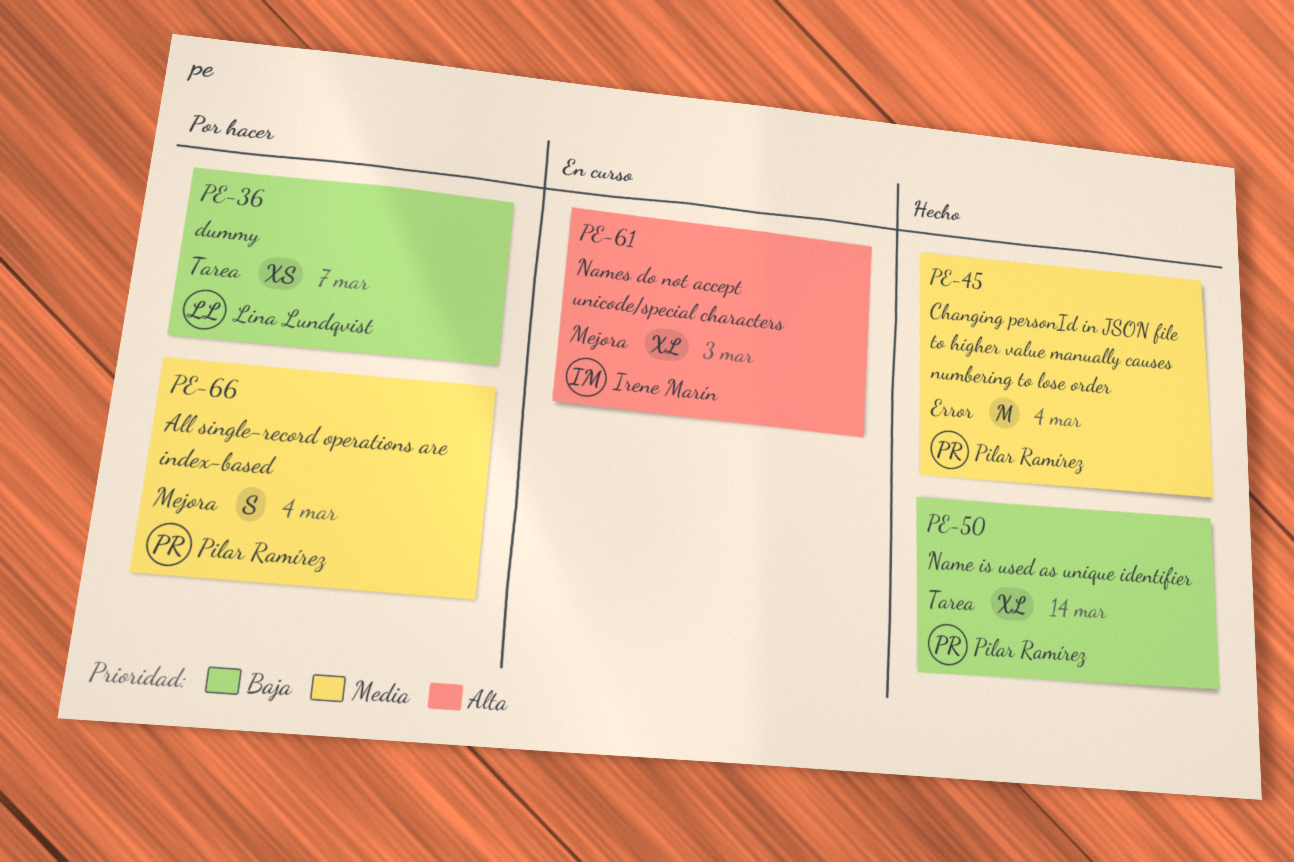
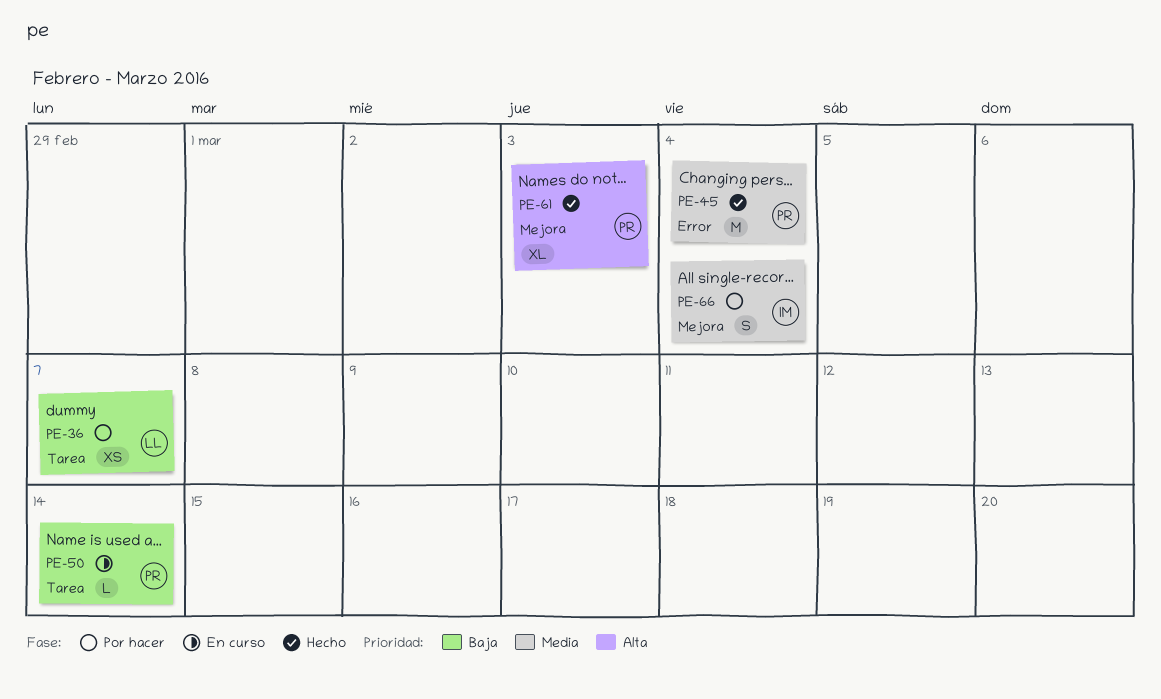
PE-50, status: Hecho -> En curso
PE-50, estimate: XL -> L
PE-61, status: En curso -> Hecho
PE-61, owner: Irene Marín -> Pilar Ramírez
PE-66, owner: Pilar Ramírez -> Irene Marín

